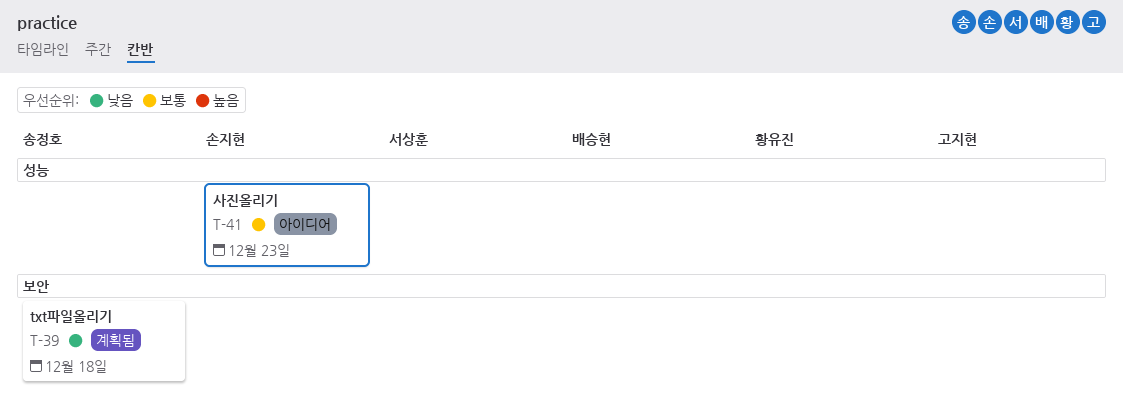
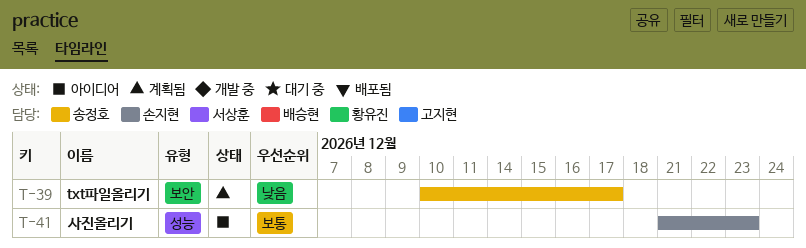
T-39, due: Dec 18 -> Dec 17

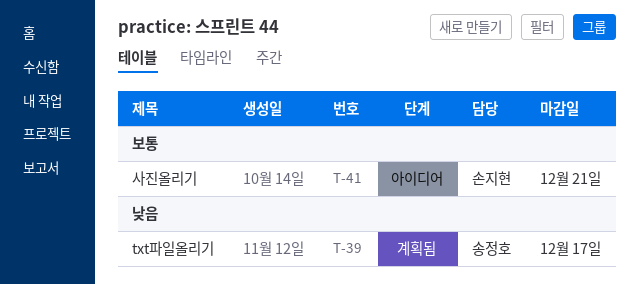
T-41, due: Dec 23 -> Dec 21

